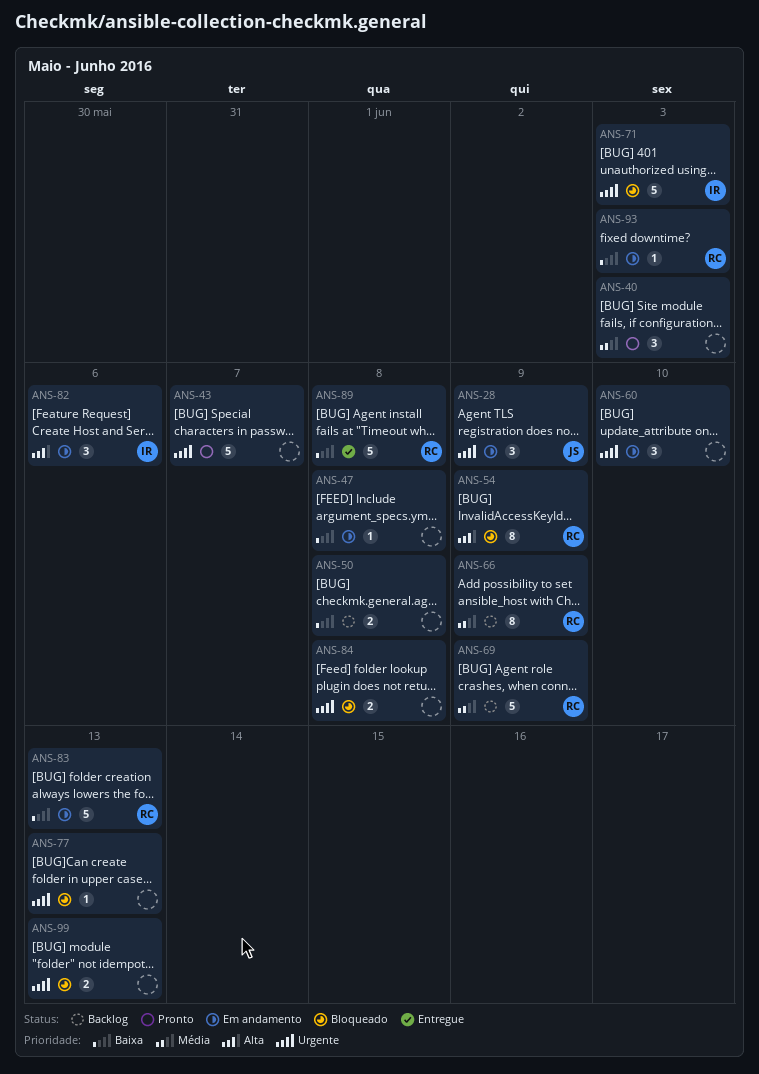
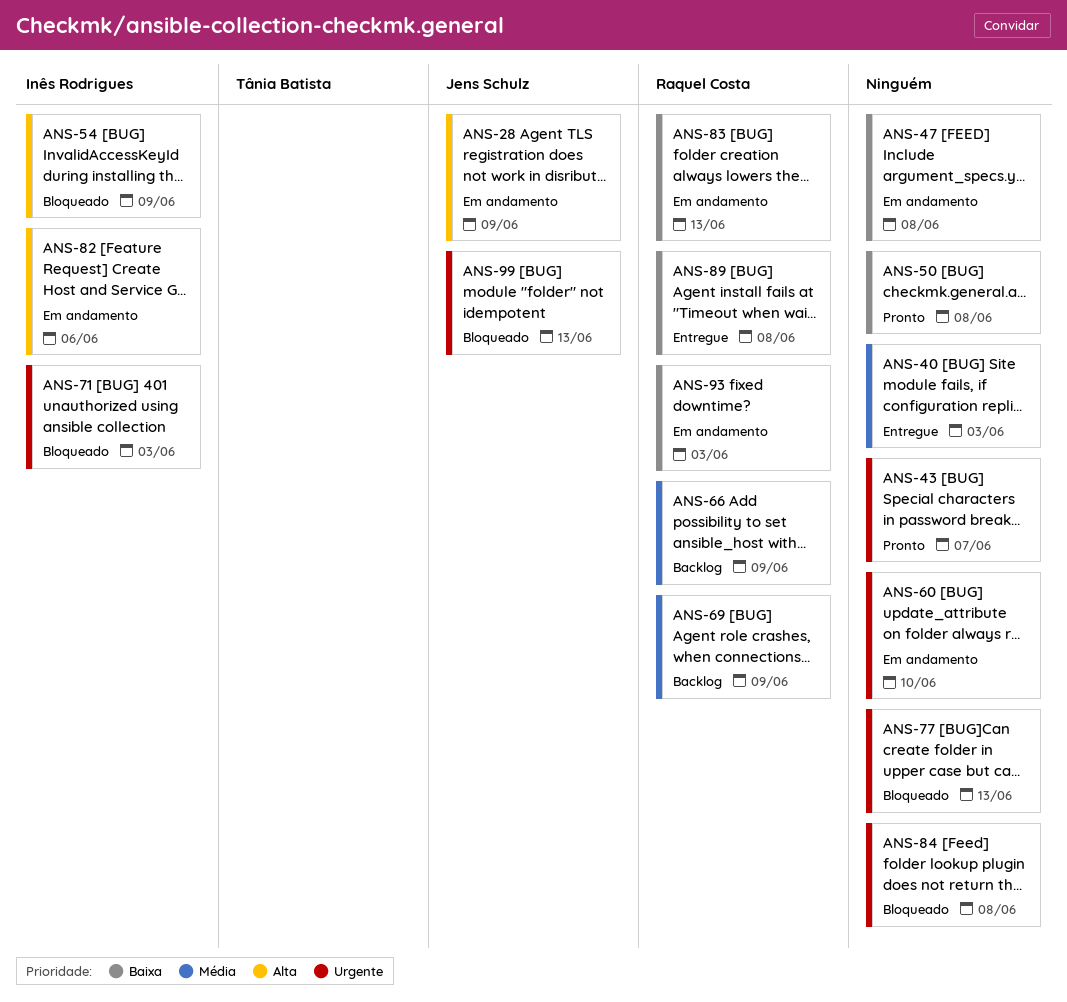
ANS-28, priority: Urgente -> Alta
ANS-40, status: Pronto -> Entregue
ANS-50, status: Backlog -> Pronto
ANS-54, owner: Raquel Costa -> Inês Rodrigues
ANS-99, owner: none -> Jens Schulz

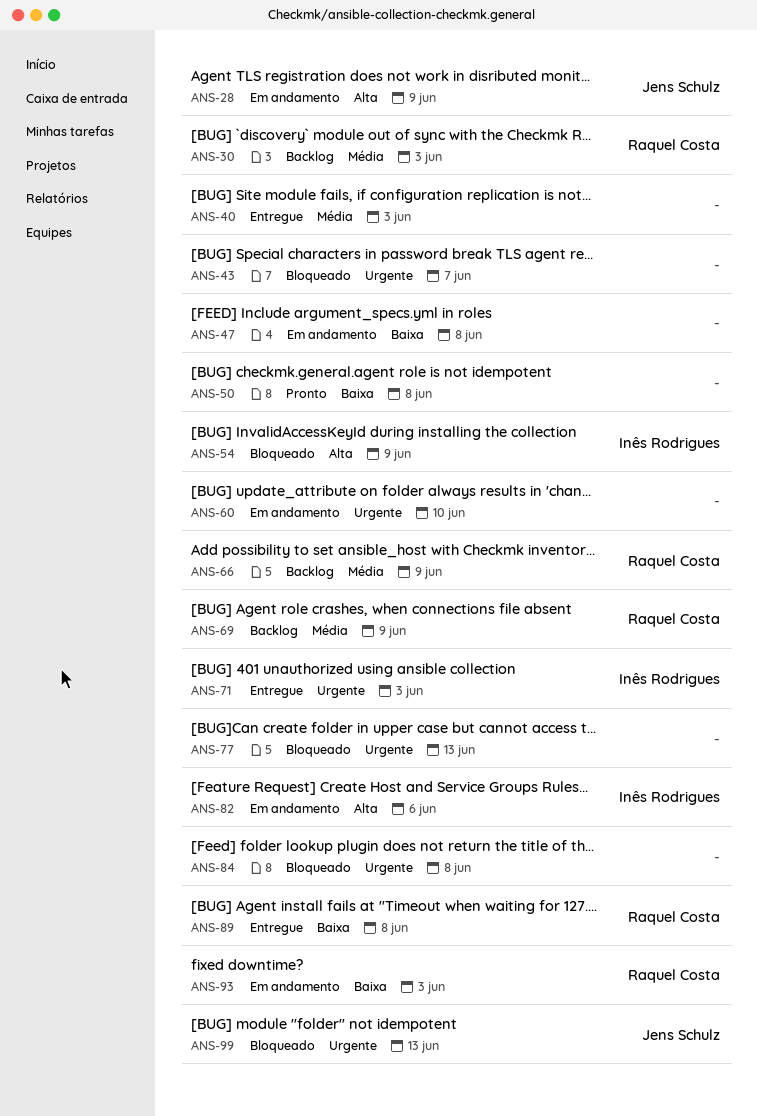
ANS-30: none -> present
ANS-43, status: Pronto -> Bloqueado
ANS-71, status: Bloqueado -> Entregue
ANS-83: present -> none

